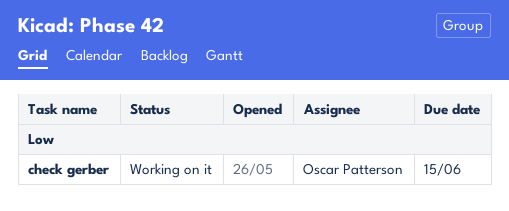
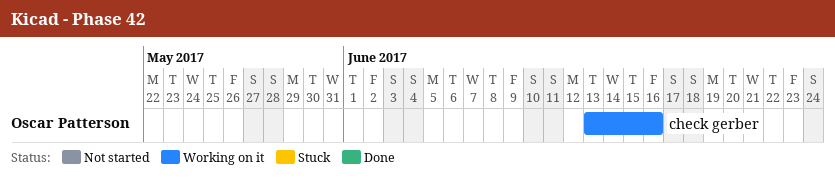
check gerber, due: Jun 15 -> Jun 16

